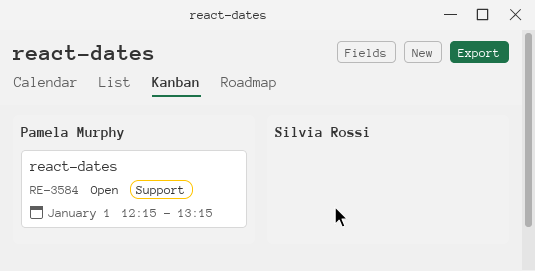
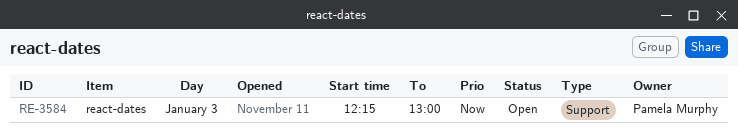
RE-3584, day: Jan 1 -> Jan 3
RE-3584, ends: 13:15 -> 13:00

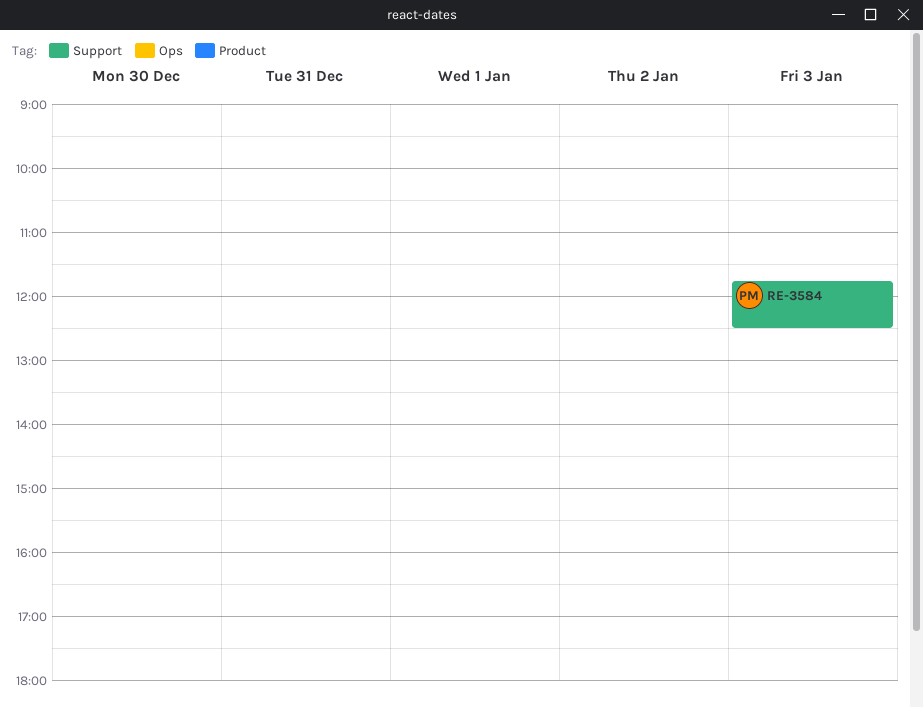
RE-3584, begins: 12:15 -> 11:45
RE-3584, ends: 13:00 -> 12:30

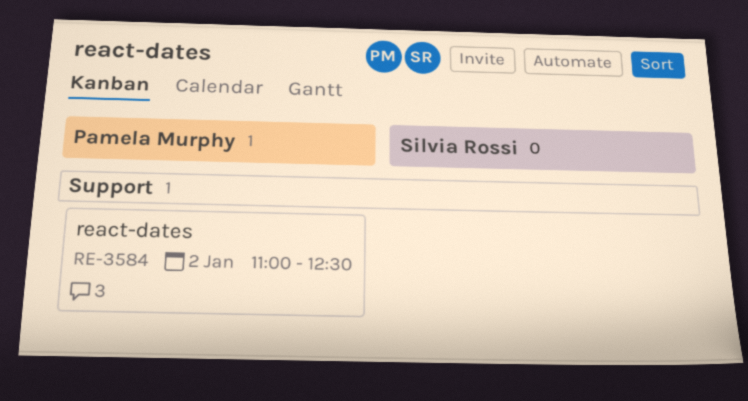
RE-3584, day: Jan 3 -> Jan 2
RE-3584, begins: 11:45 -> 11:00

